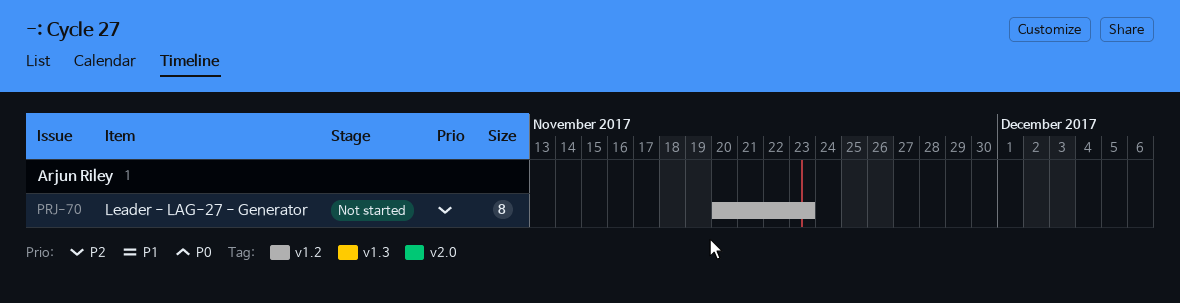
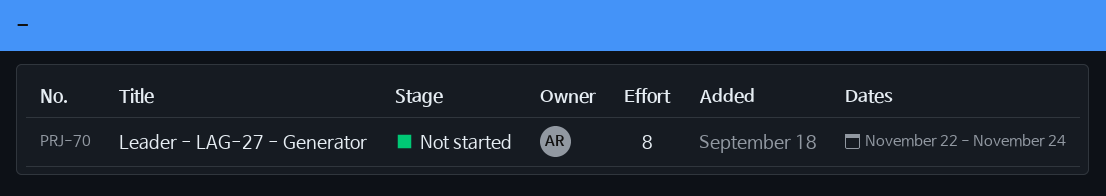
PRJ-70, start: Nov 20 -> Nov 22
PRJ-70, due: Nov 23 -> Nov 24

